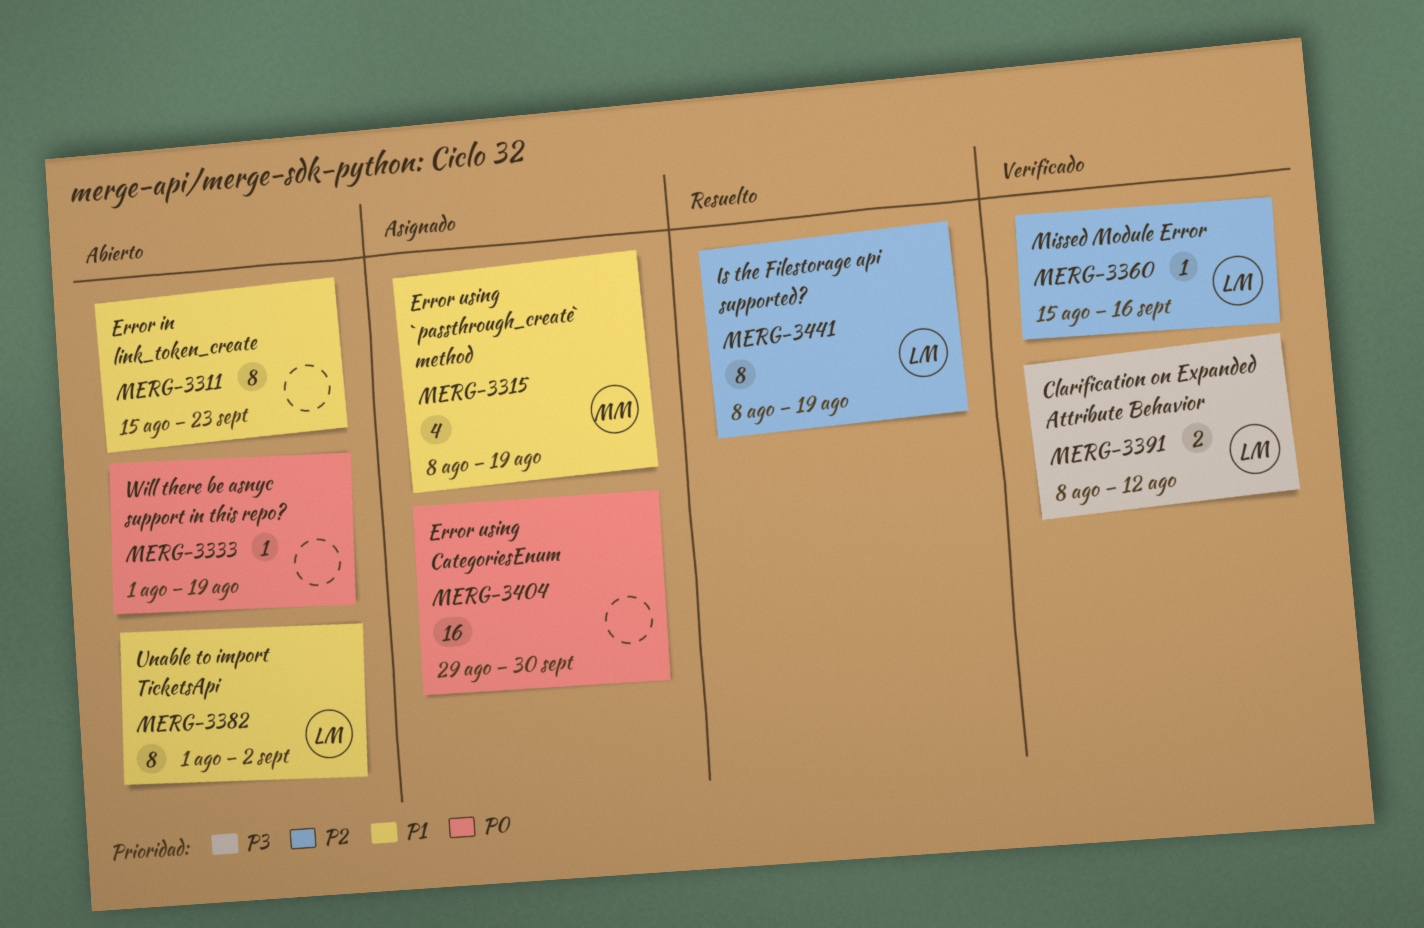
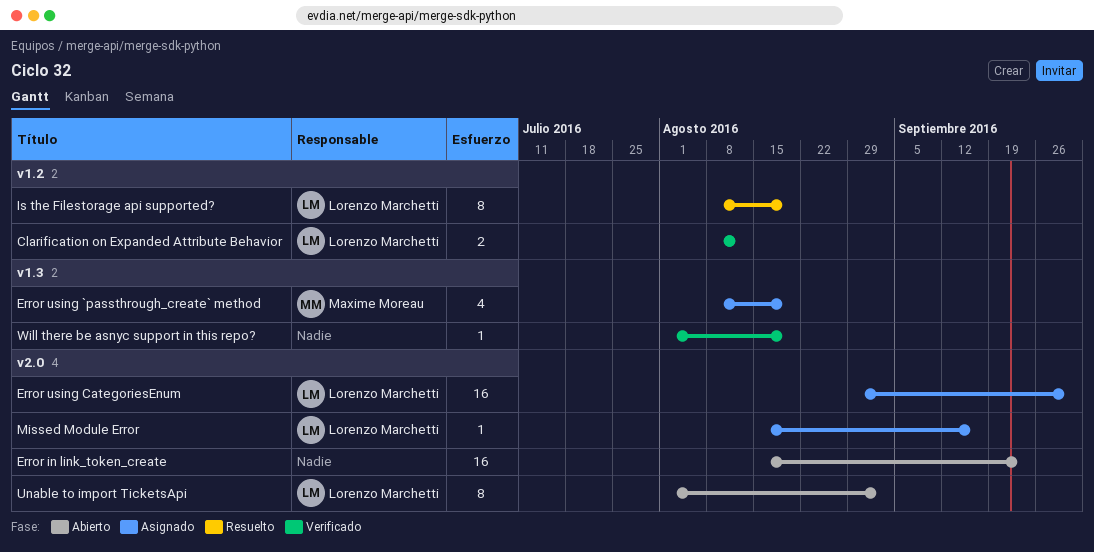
Error in link_token_create, estimate: 8 -> 16
Error using CategoriesEnum, owner: none -> Lorenzo Marchetti
Missed Module Error, status: Verificado -> Asignado
Will there be asnyc support in this repo?, status: Abierto -> Verificado

